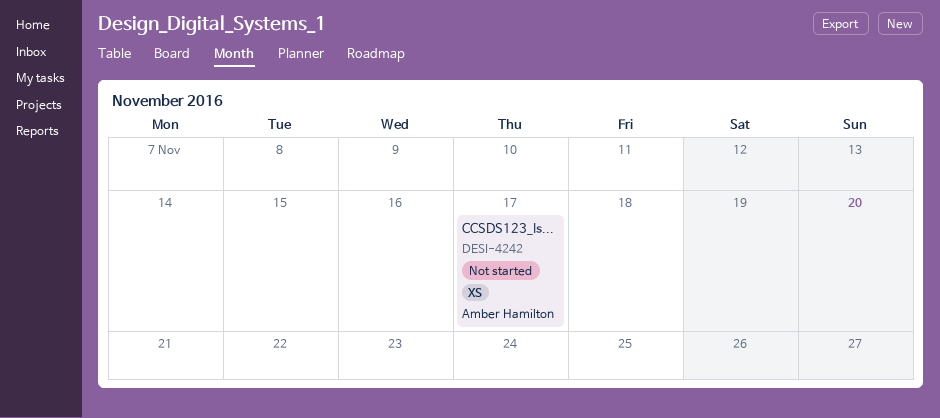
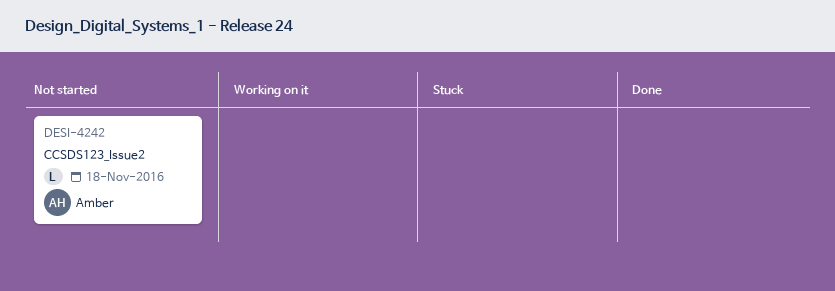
DESI-4242, estimate: XS -> L
DESI-4242, due: Nov 17 -> Nov 18

